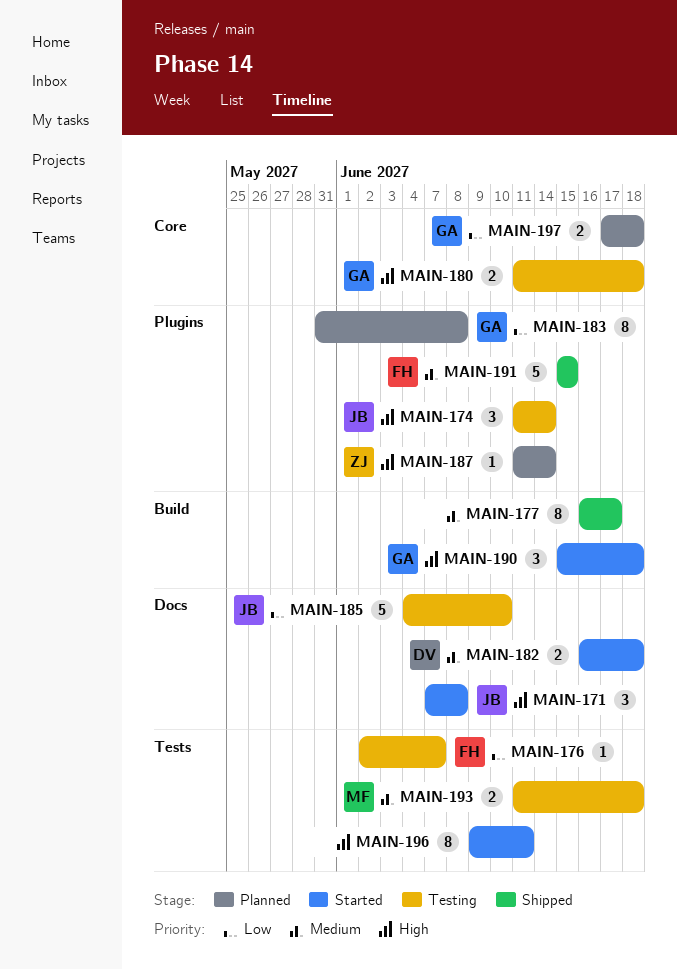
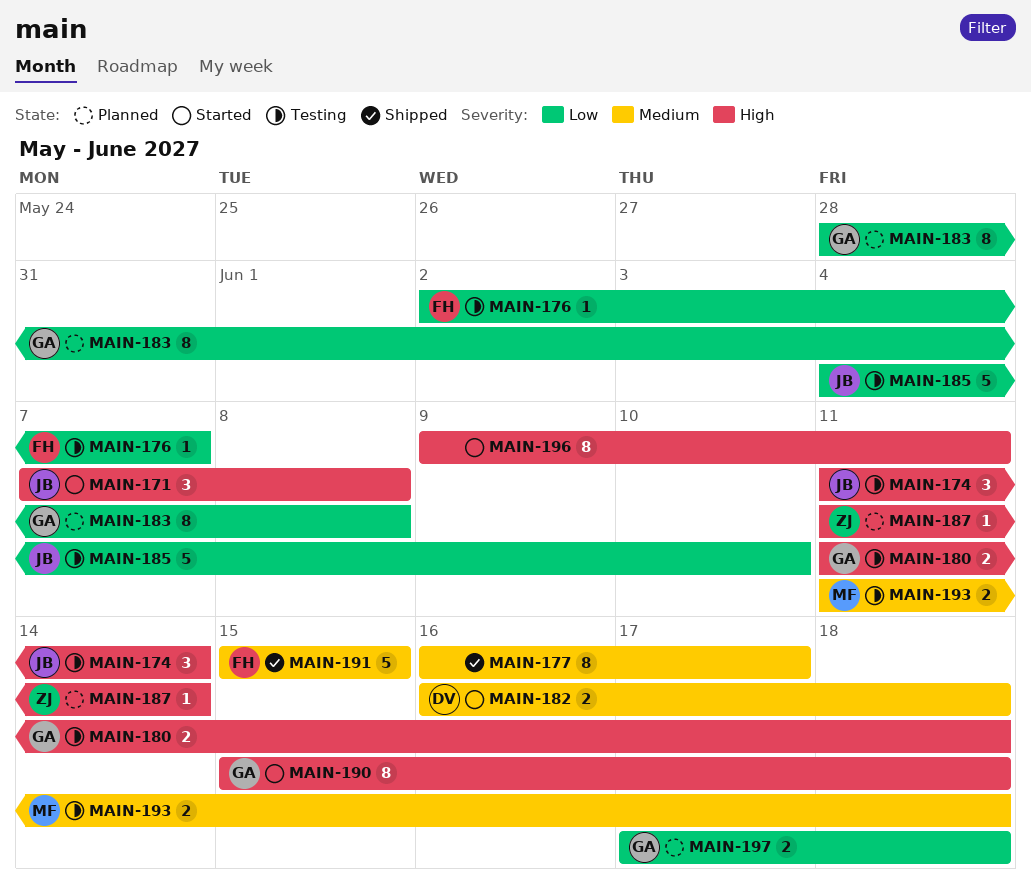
MAIN-183, start: May 31 -> May 28
MAIN-190, estimate: 3 -> 8

